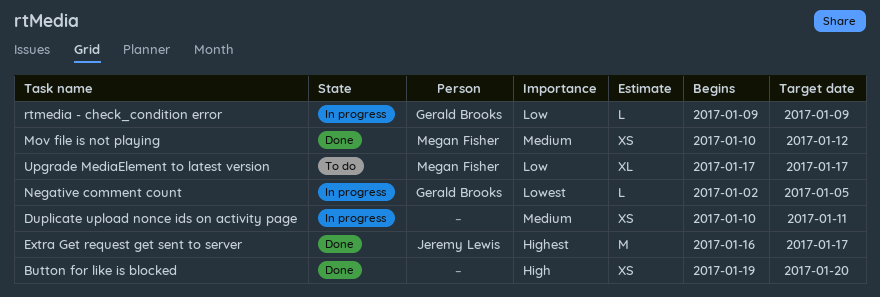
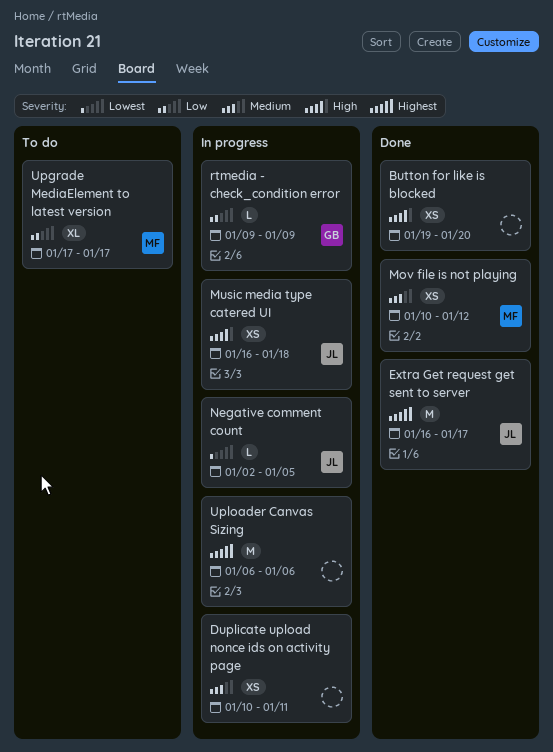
Music media type catered UI: none -> present
Negative comment count, owner: Gerald Brooks -> Jeremy Lewis
Uploader Canvas Sizing: none -> present

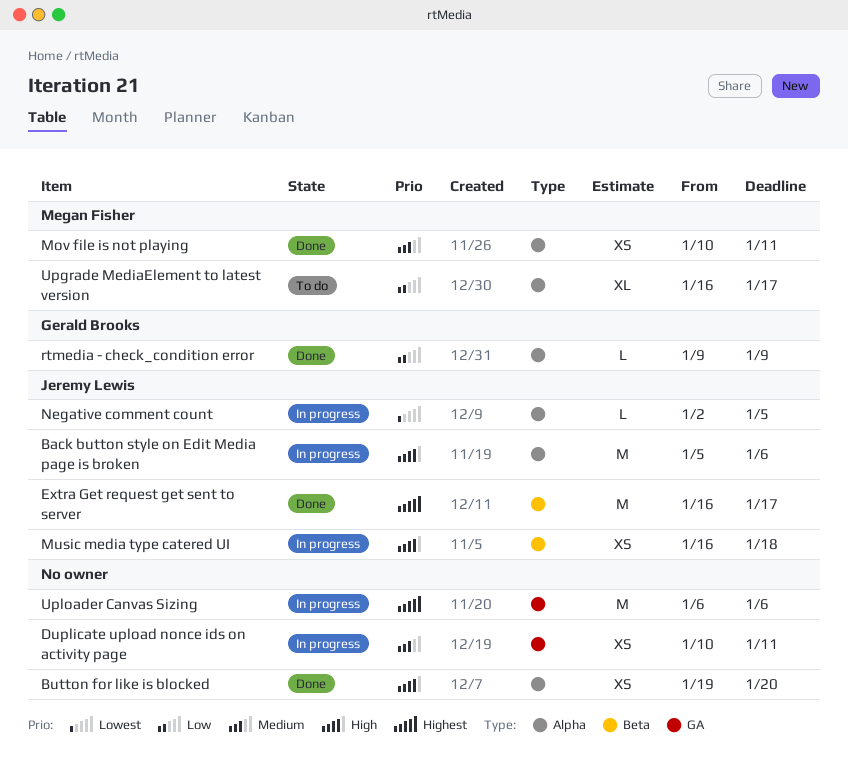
Back button style on Edit Media page is broken: none -> present
Mov file is not playing, due: Jan 12 -> Jan 11
rtmedia - check_condition error, status: In progress -> Done
Upgrade MediaElement to latest version, start: Jan 17 -> Jan 16

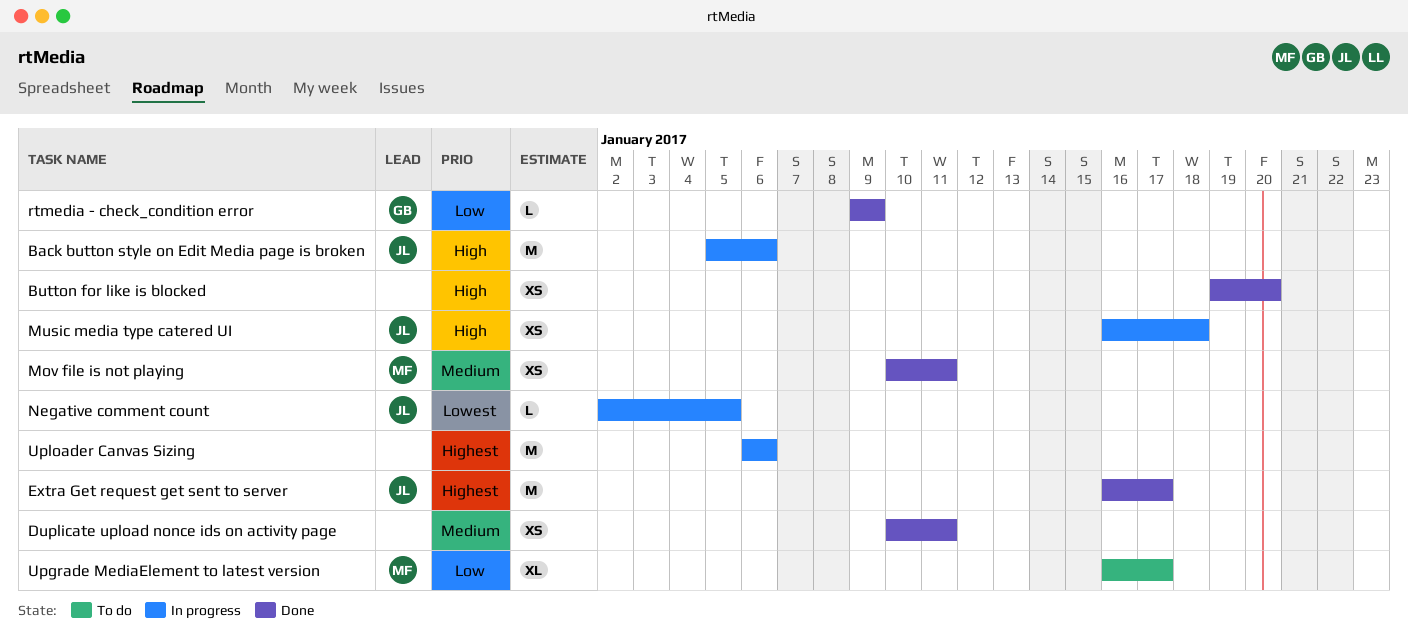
Duplicate upload nonce ids on activity page, status: In progress -> Done

